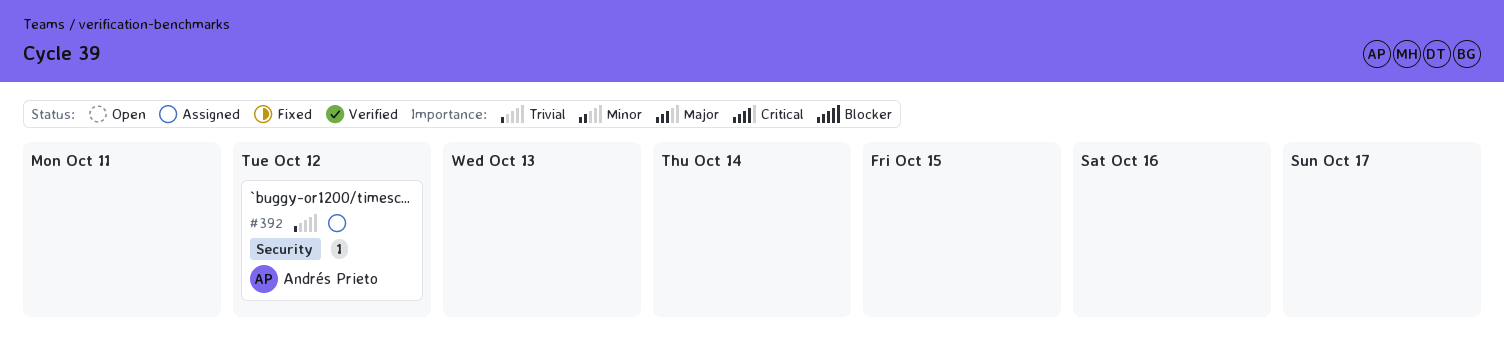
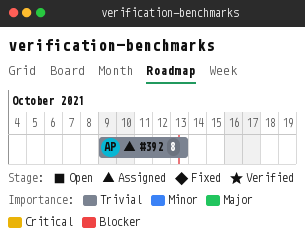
#392, estimate: 1 -> 8
#392, due: Oct 12 -> Oct 13

